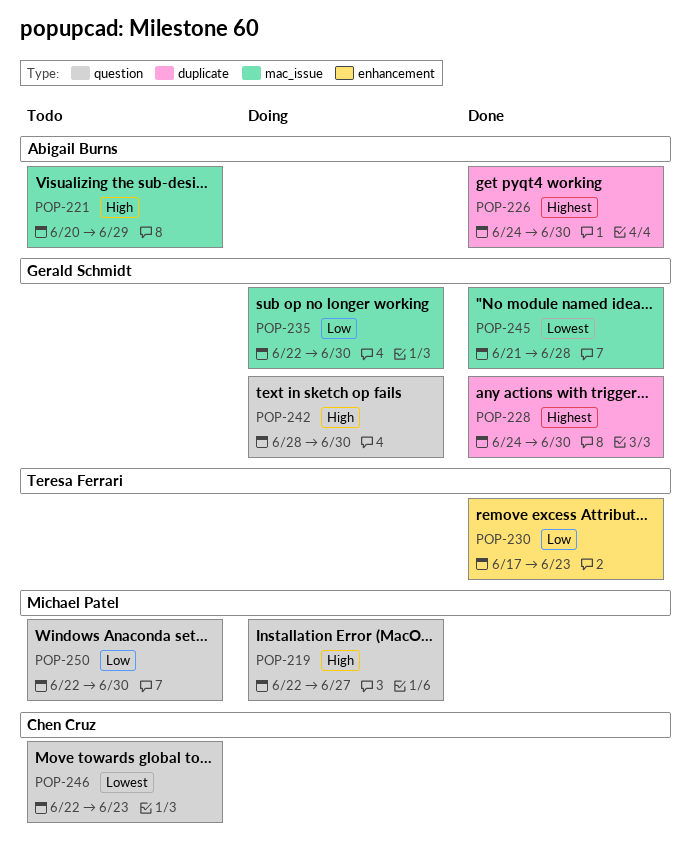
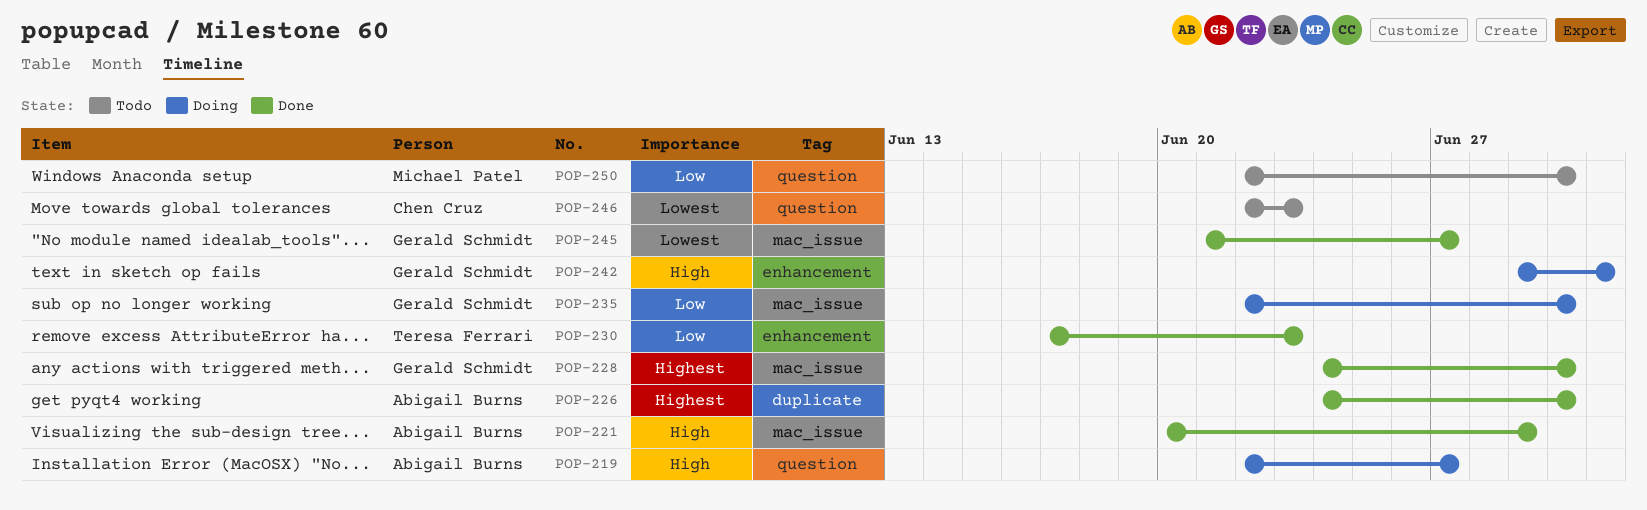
POP-219, owner: Michael Patel -> Abigail Burns
POP-221, status: Todo -> Done
POP-228, label: duplicate -> mac_issue
POP-242, label: question -> enhancement
POP-242, start: Jun 28 -> Jun 29
POP-242, due: Jun 30 -> Jul 1
POP-245, due: Jun 28 -> Jun 27

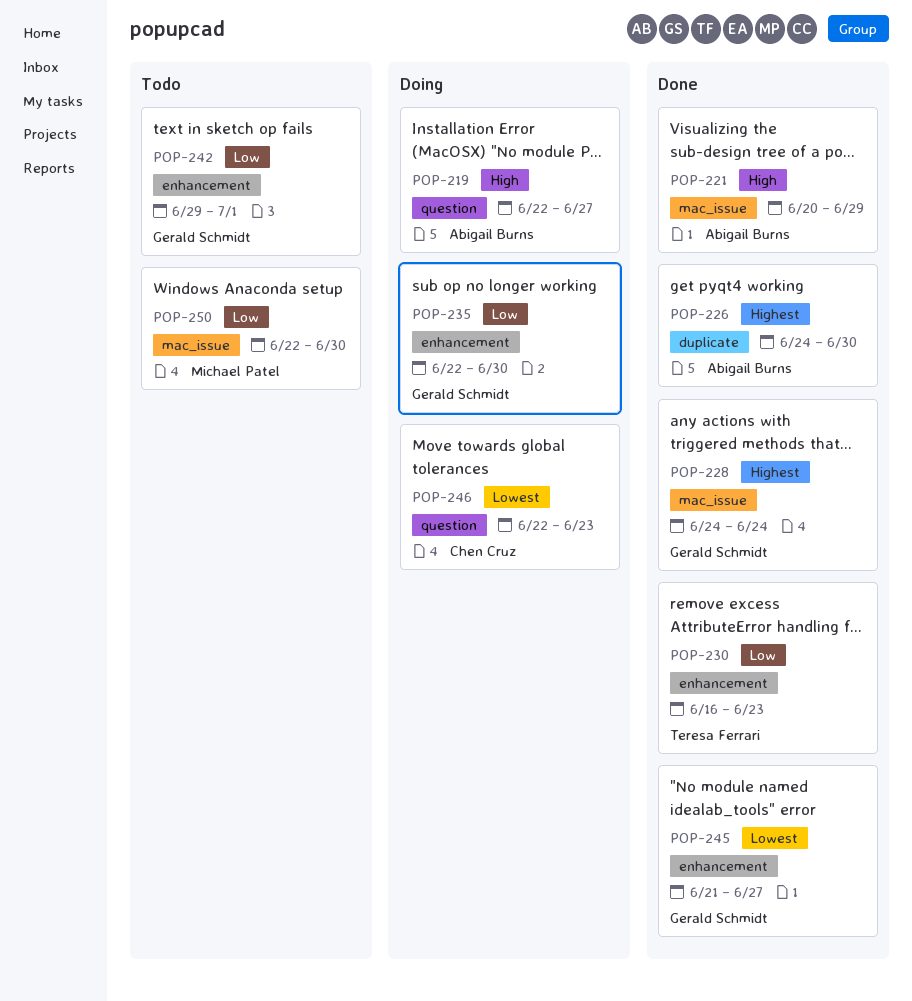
POP-228, due: Jun 30 -> Jun 24
POP-230, start: Jun 17 -> Jun 16
POP-235, label: mac_issue -> enhancement
POP-242, status: Doing -> Todo
POP-242, priority: High -> Low
POP-245, label: mac_issue -> enhancement
POP-246, status: Todo -> Doing
POP-250, label: question -> mac_issue

